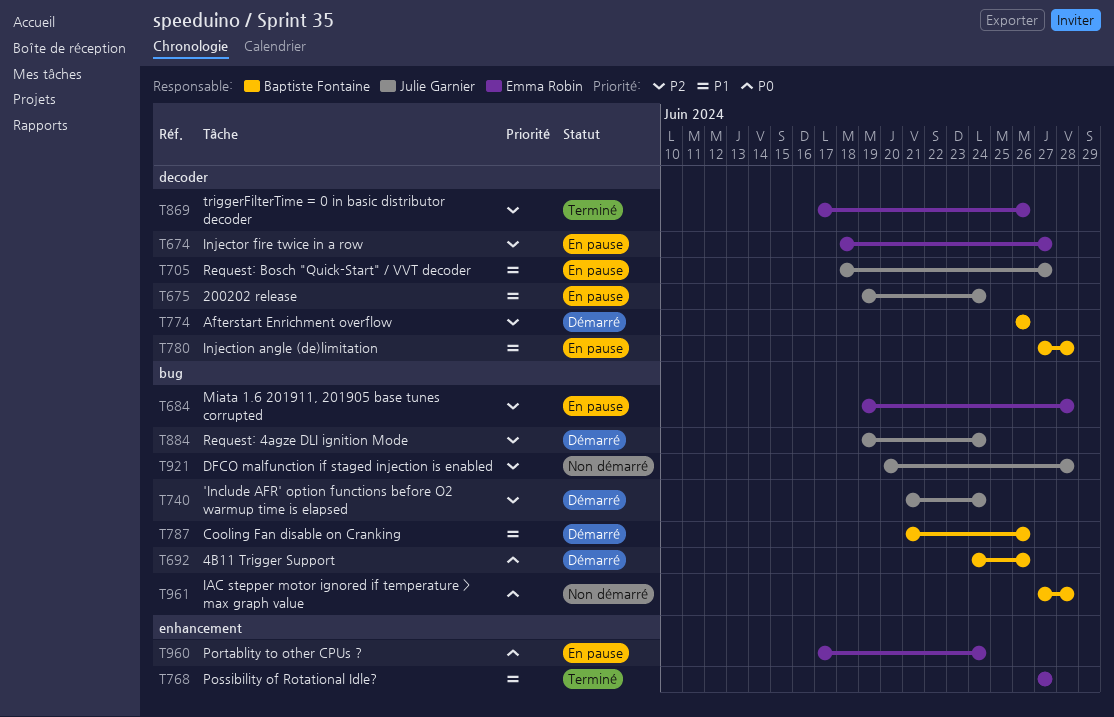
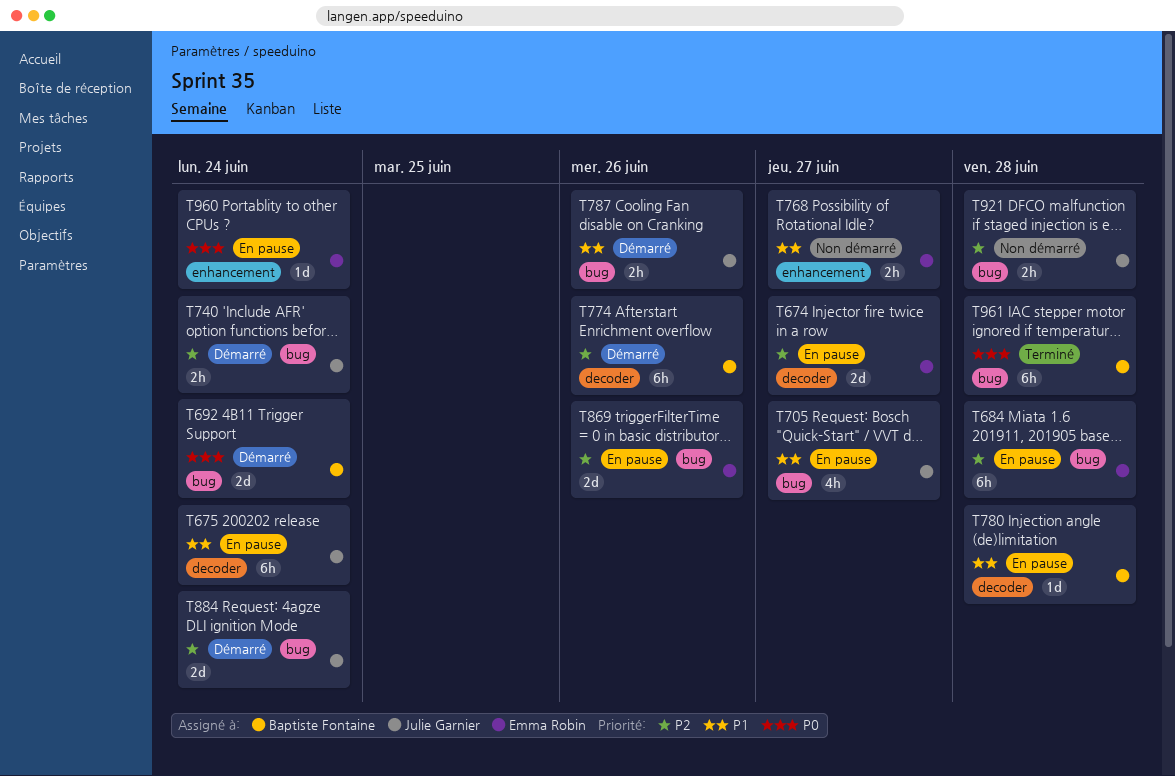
T692, due: Jun 26 -> Jun 24
T705, label: decoder -> bug
T768, status: Terminé -> Non démarré
T787, owner: Baptiste Fontaine -> Julie Garnier
T869, status: Terminé -> En pause
T869, label: decoder -> bug
T961, status: Non démarré -> Terminé

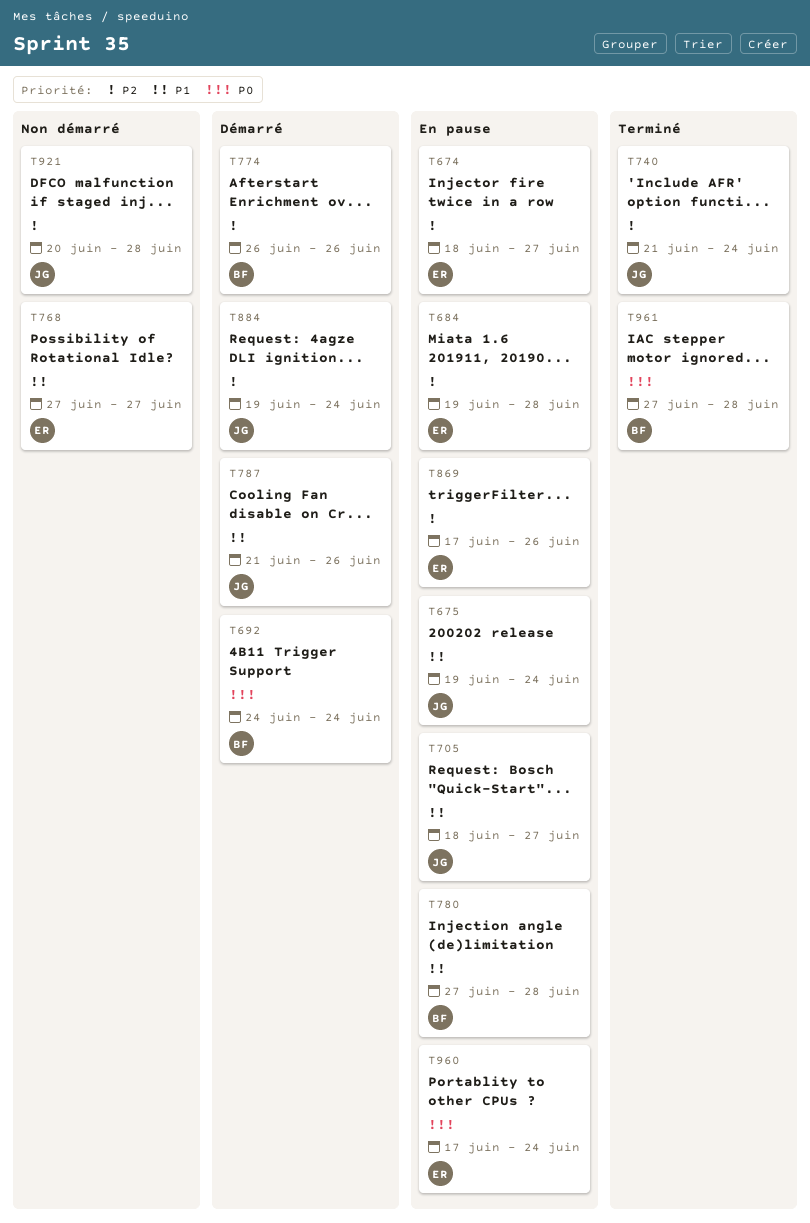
T740, status: Démarré -> Terminé

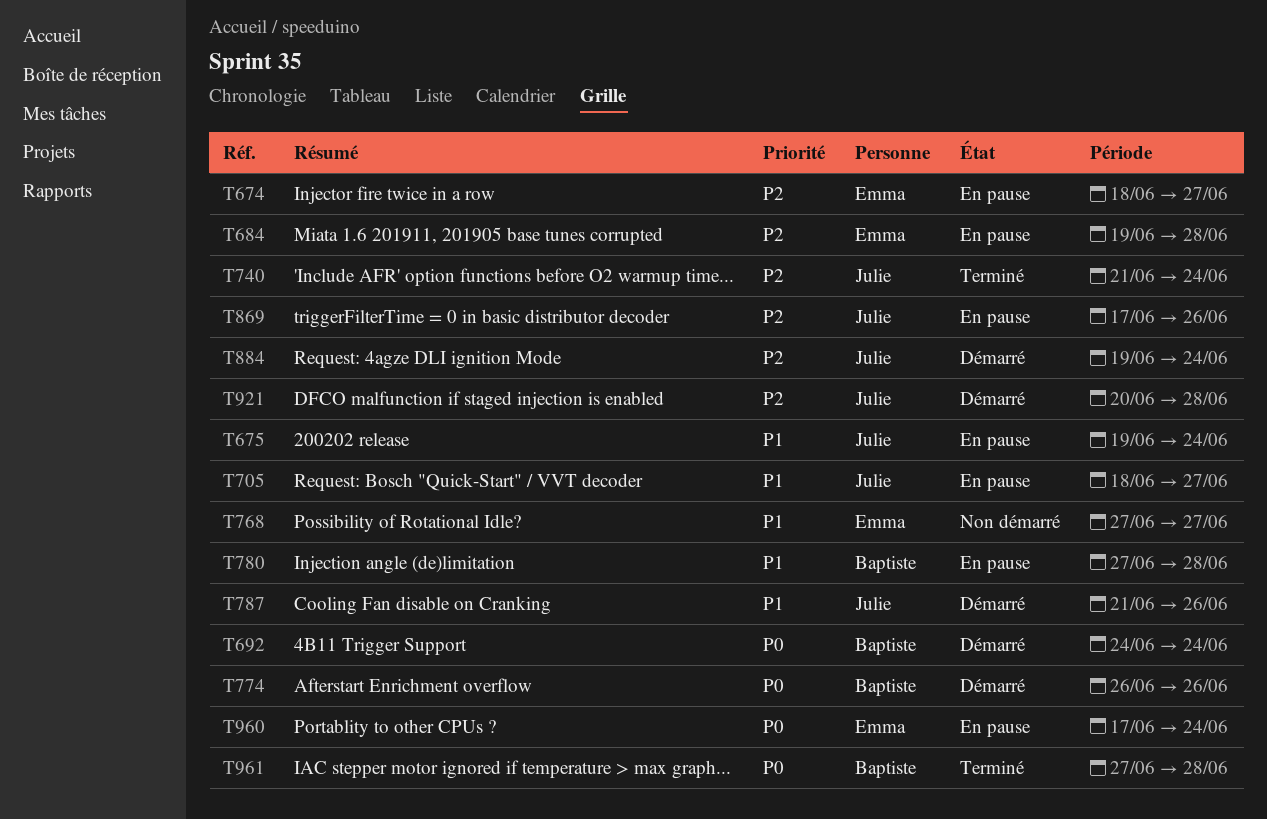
T774, priority: P2 -> P0
T869, owner: Emma -> Julie
T921, status: Non démarré -> Démarré

